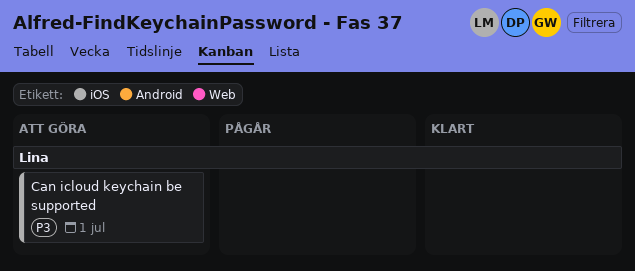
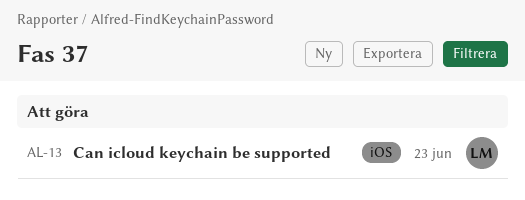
Can icloud keychain be supported, due: Jul 1 -> Jun 23

